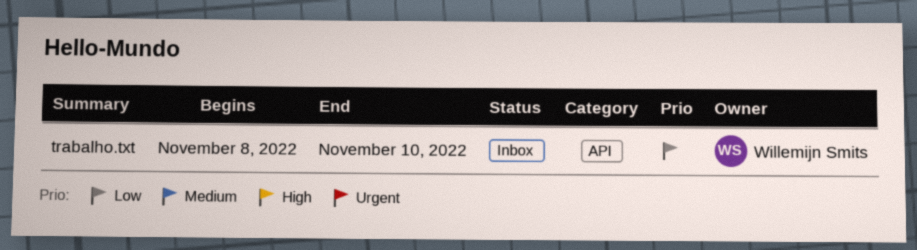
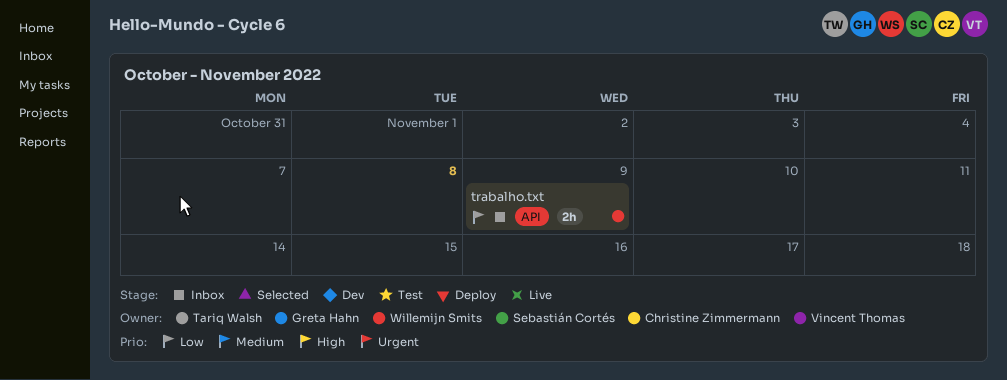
trabalho.txt, due: Nov 10 -> Nov 9

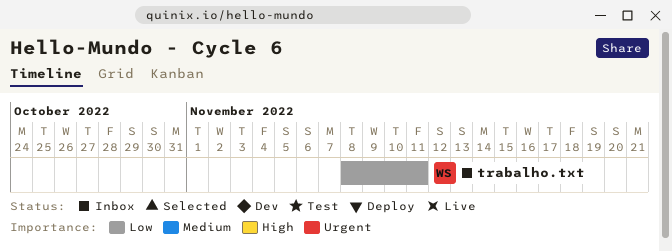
trabalho.txt, due: Nov 9 -> Nov 11

